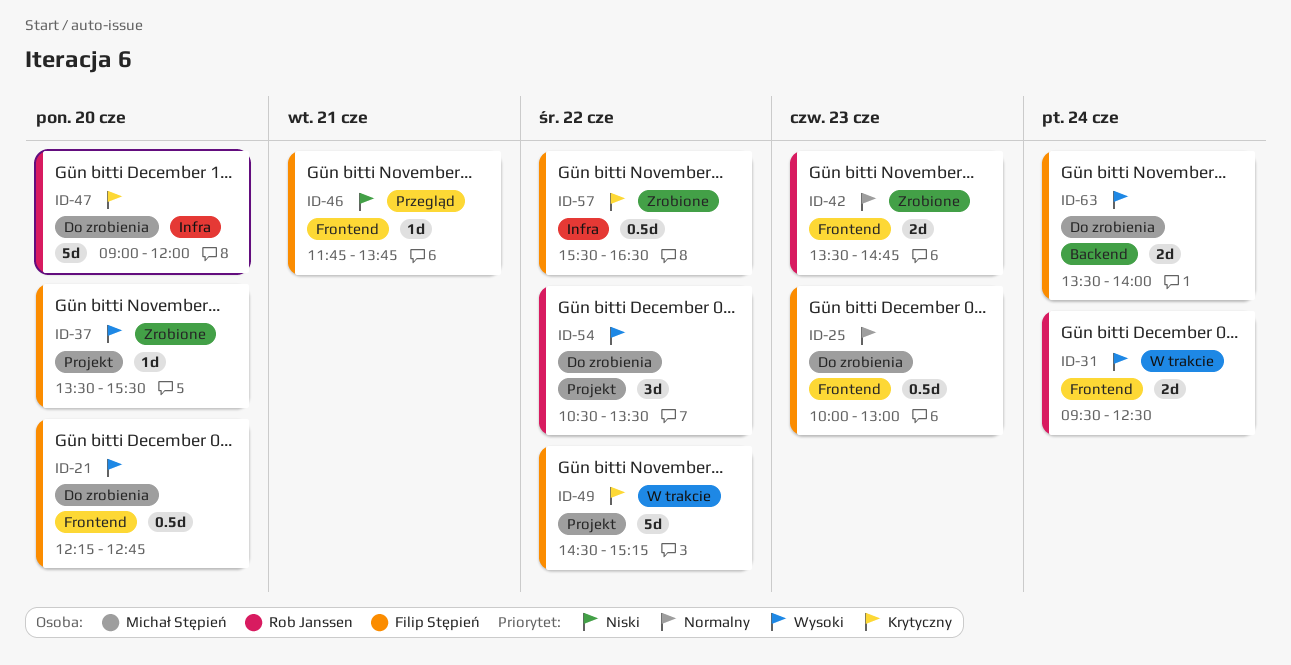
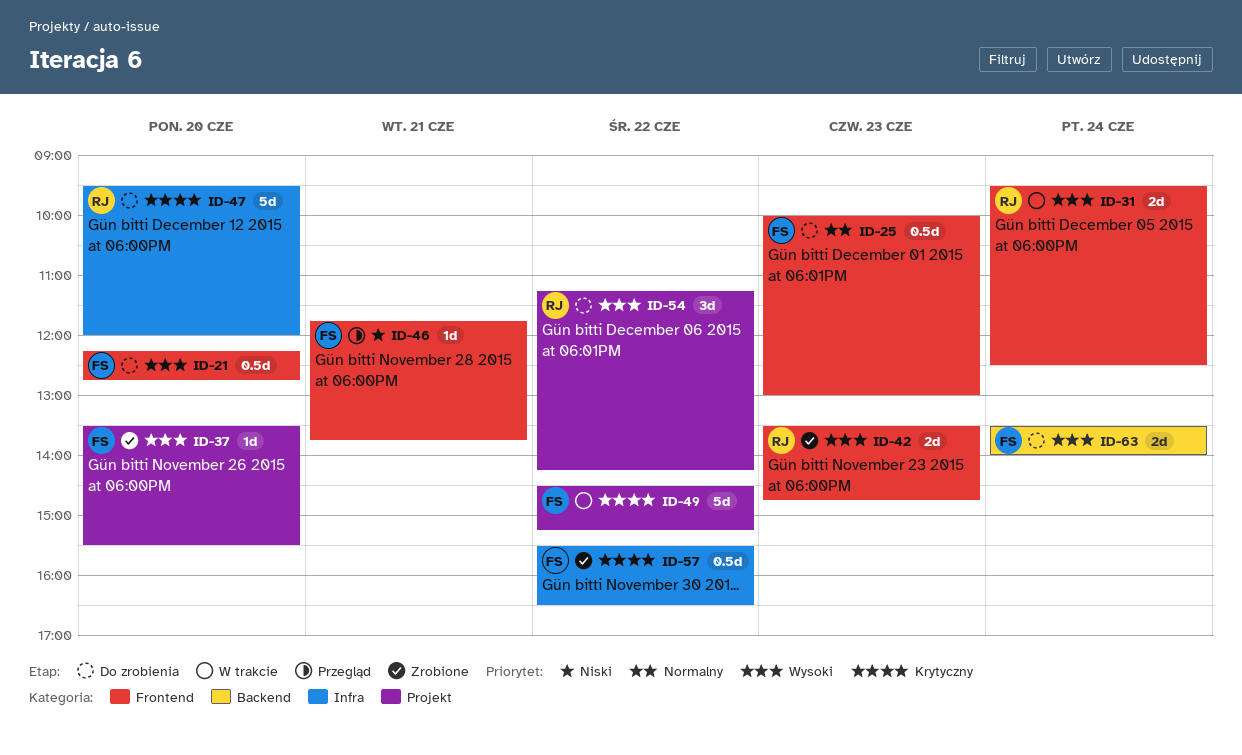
ID-42, priority: Normalny -> Wysoki
ID-47, begins: 09:00 -> 09:30
ID-54, begins: 10:30 -> 11:15
ID-54, ends: 13:30 -> 14:15

